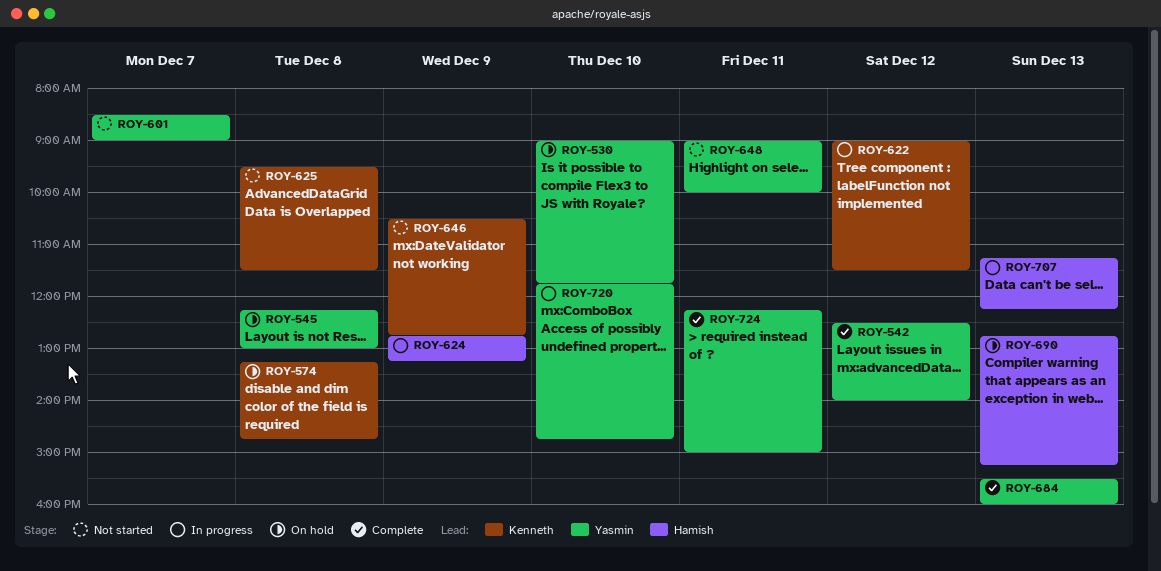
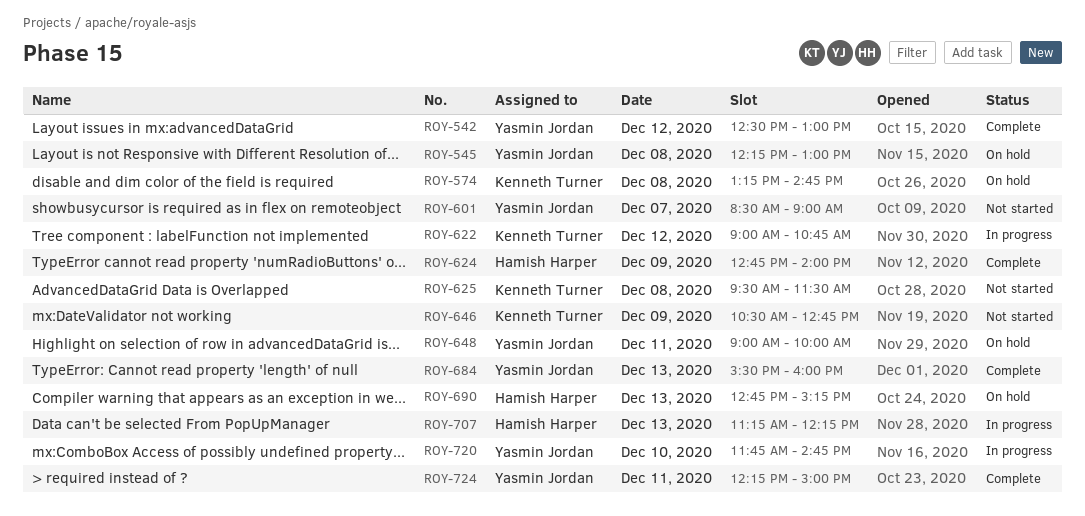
ROY-530: present -> none
ROY-542, ends: 14:00 -> 13:00
ROY-622, ends: 11:30 -> 10:45
ROY-624, status: In progress -> Complete
ROY-624, ends: 13:15 -> 14:00
ROY-648, status: Not started -> On hold

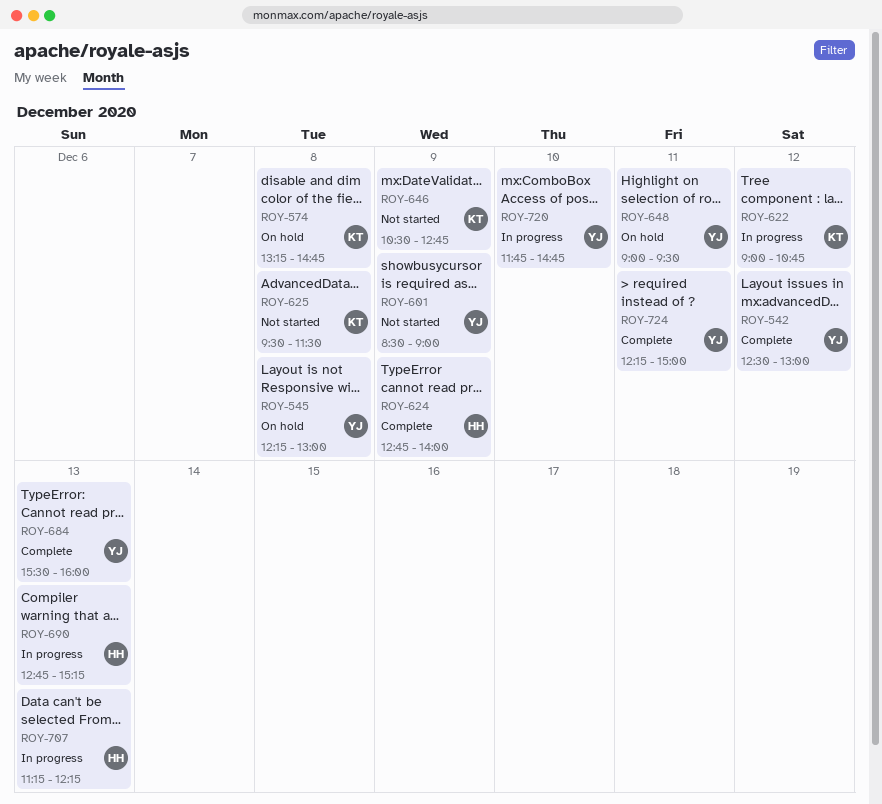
ROY-601, day: Dec 7 -> Dec 9
ROY-648, ends: 10:00 -> 09:30
ROY-690, status: On hold -> In progress

